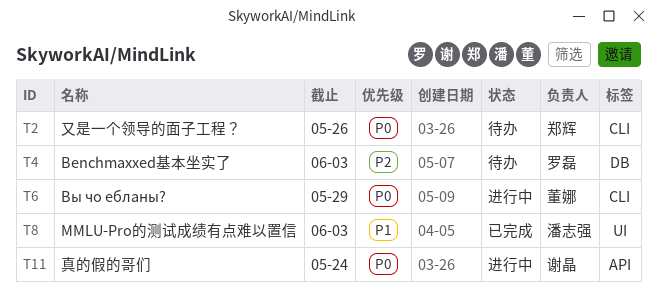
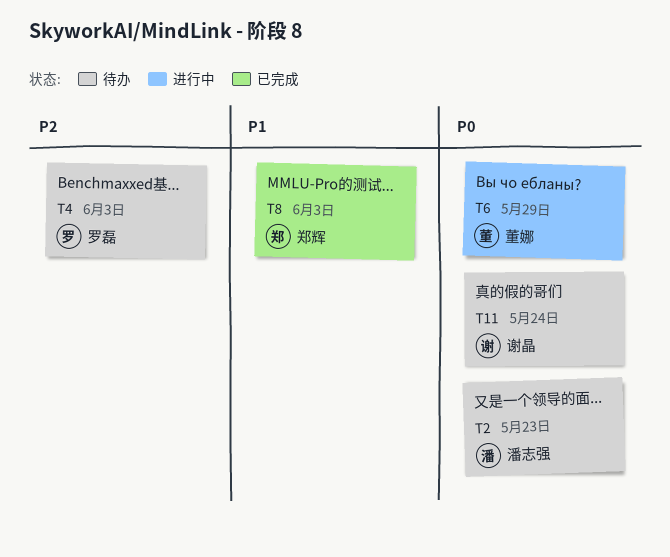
T2, owner: 郑辉 -> 潘志强
T2, due: May 26 -> May 23
T8, owner: 潘志强 -> 郑辉
T11, status: 进行中 -> 待办

